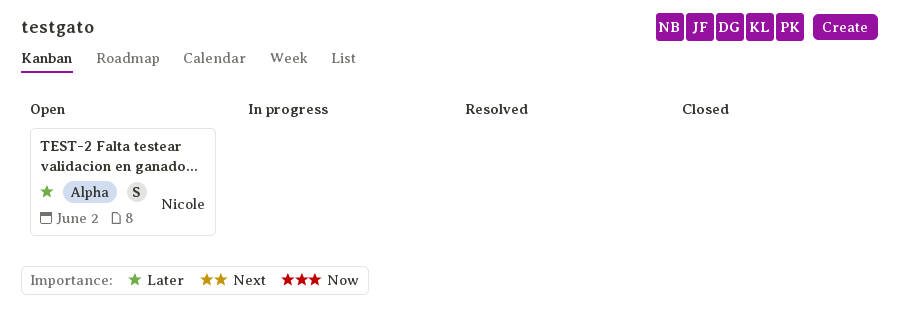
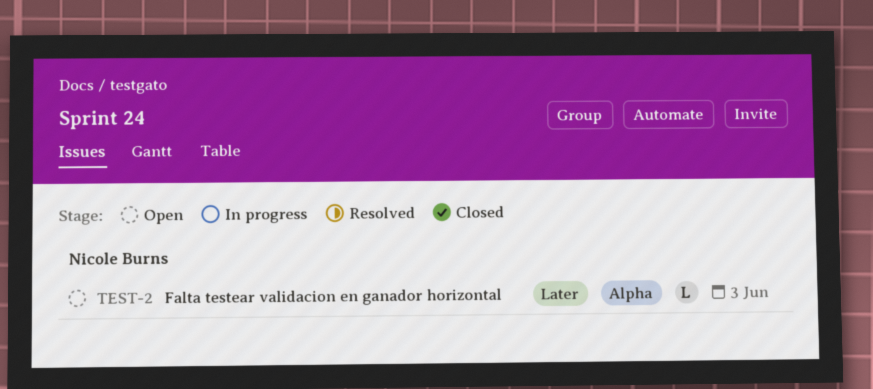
TEST-2, estimate: S -> L
TEST-2, due: Jun 2 -> Jun 3

